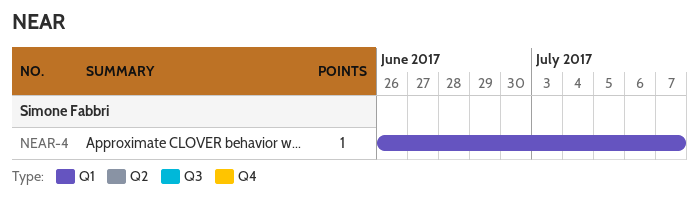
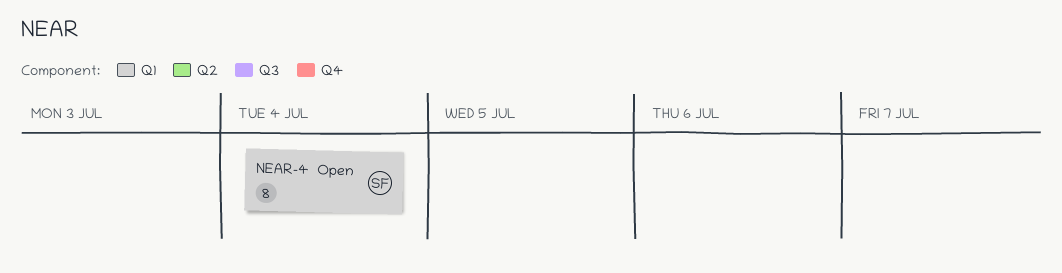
NEAR-4, estimate: 1 -> 8
NEAR-4, due: Jul 7 -> Jul 4

